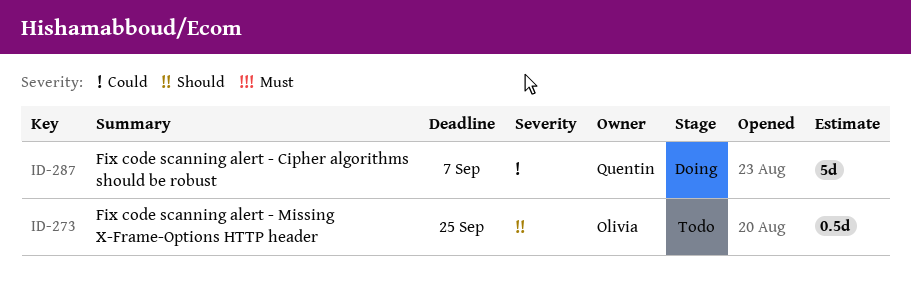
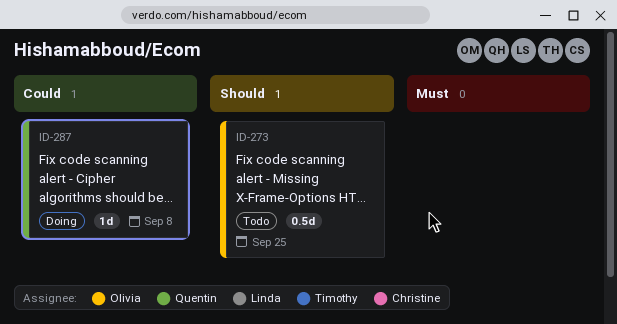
ID-287, estimate: 5d -> 1d
ID-287, due: Sep 7 -> Sep 8

